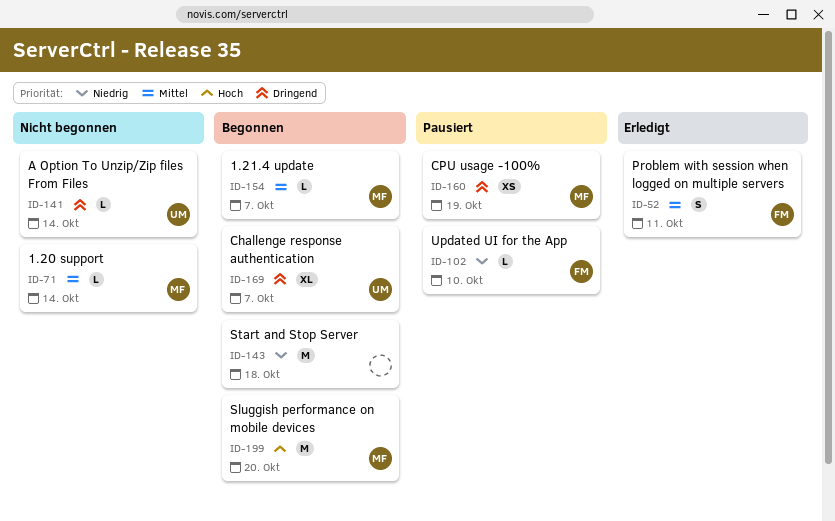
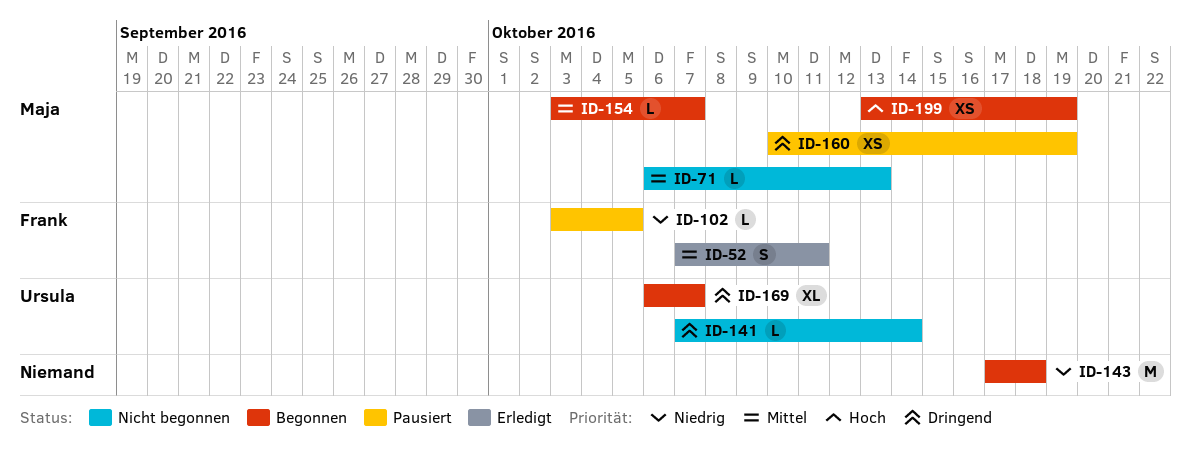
ID-71, due: Oct 14 -> Oct 13
ID-102, due: Oct 10 -> Oct 5
ID-199, estimate: M -> XS
ID-199, due: Oct 20 -> Oct 19

